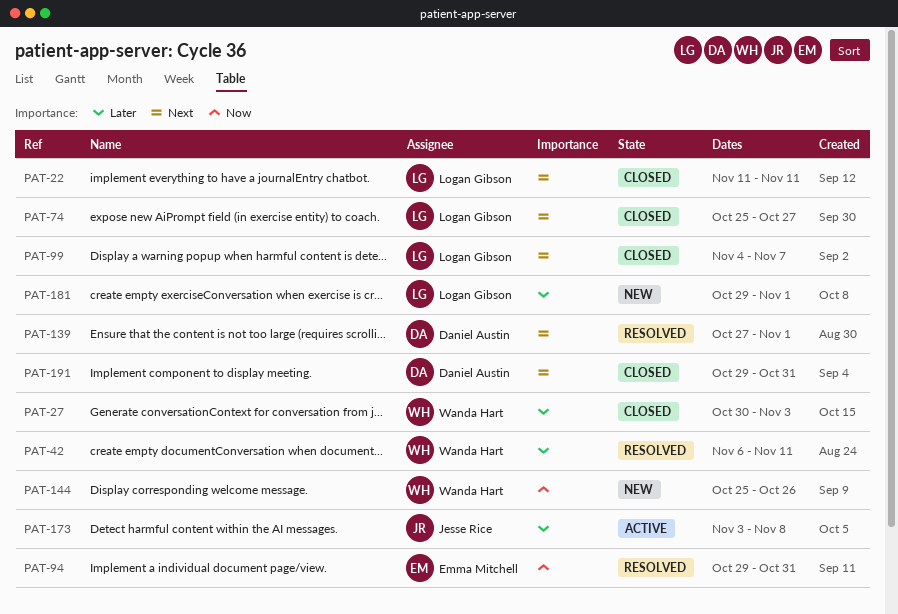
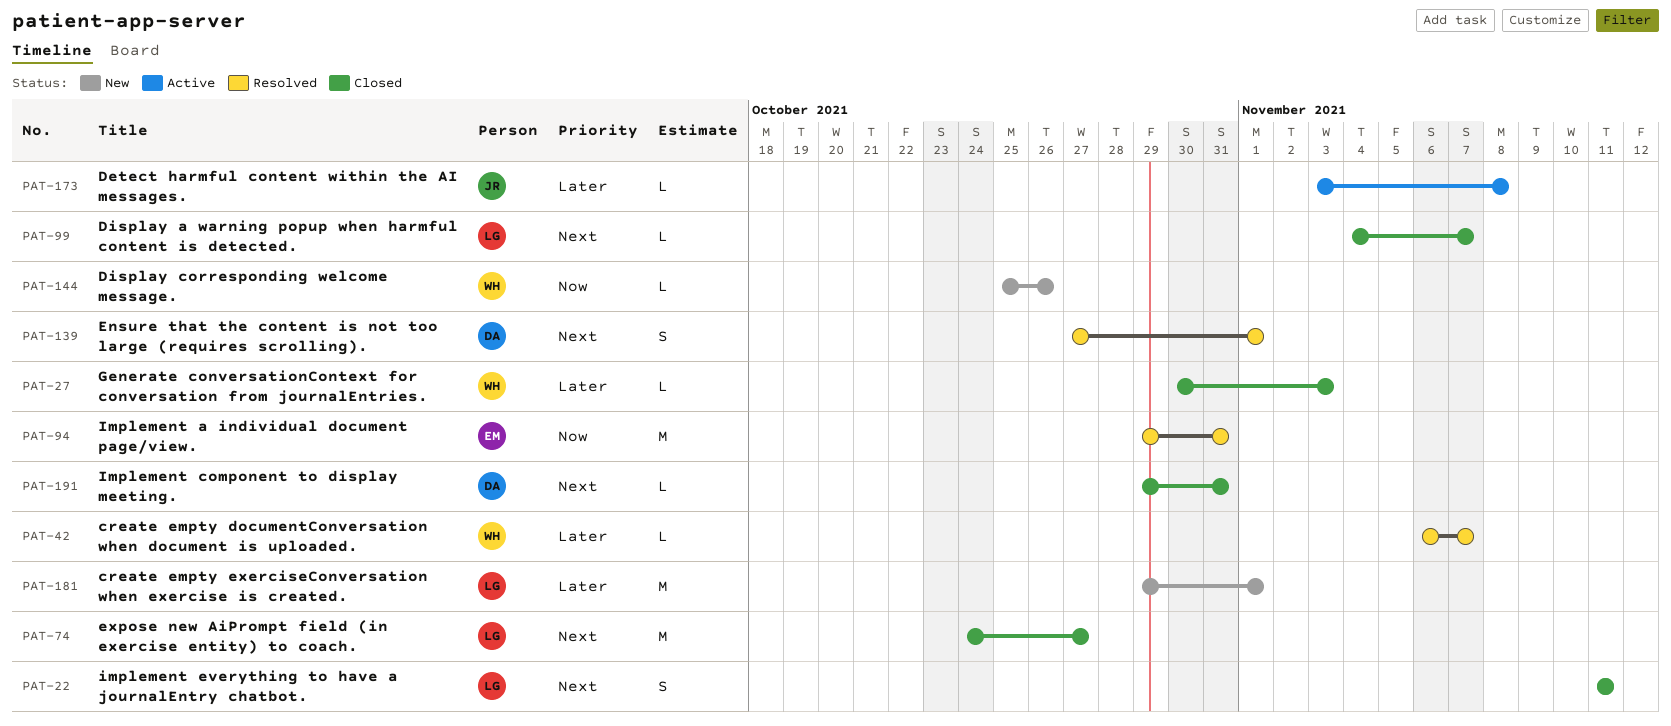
PAT-42, due: Nov 11 -> Nov 7
PAT-74, start: Oct 25 -> Oct 24

